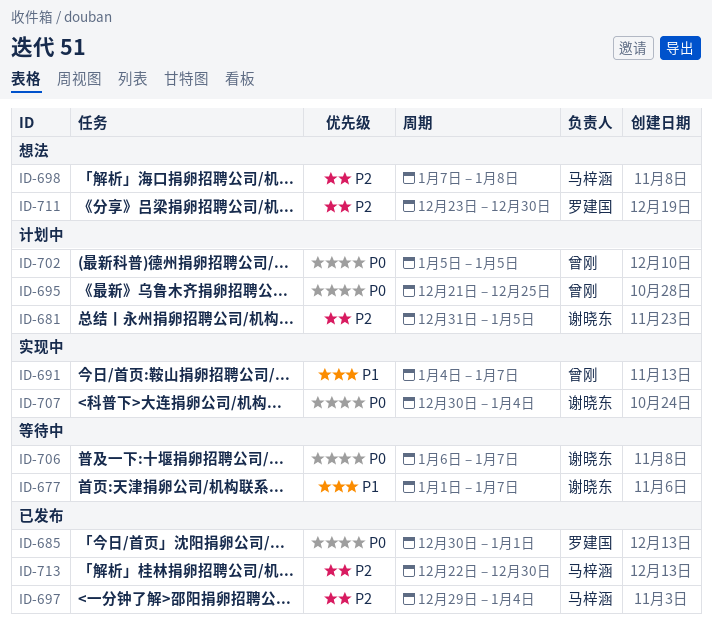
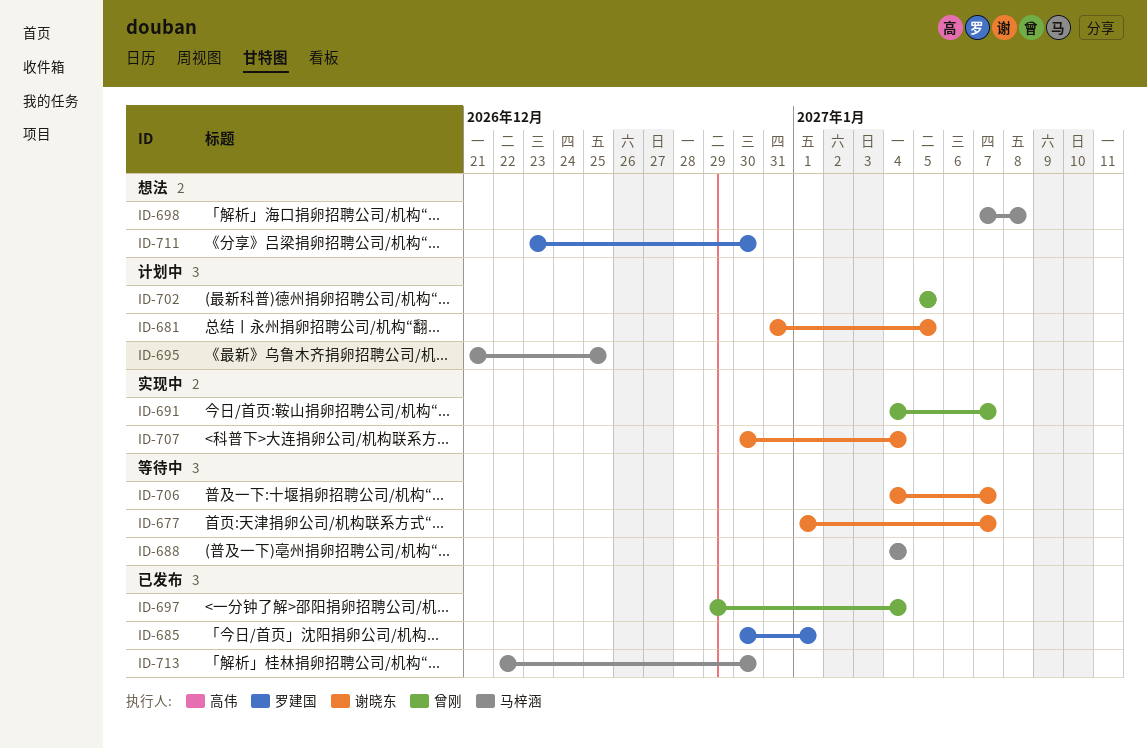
ID-688: none -> present
ID-695, owner: 曾刚 -> 马梓涵
ID-697, owner: 马梓涵 -> 曾刚
ID-706, start: Jan 6 -> Jan 4

